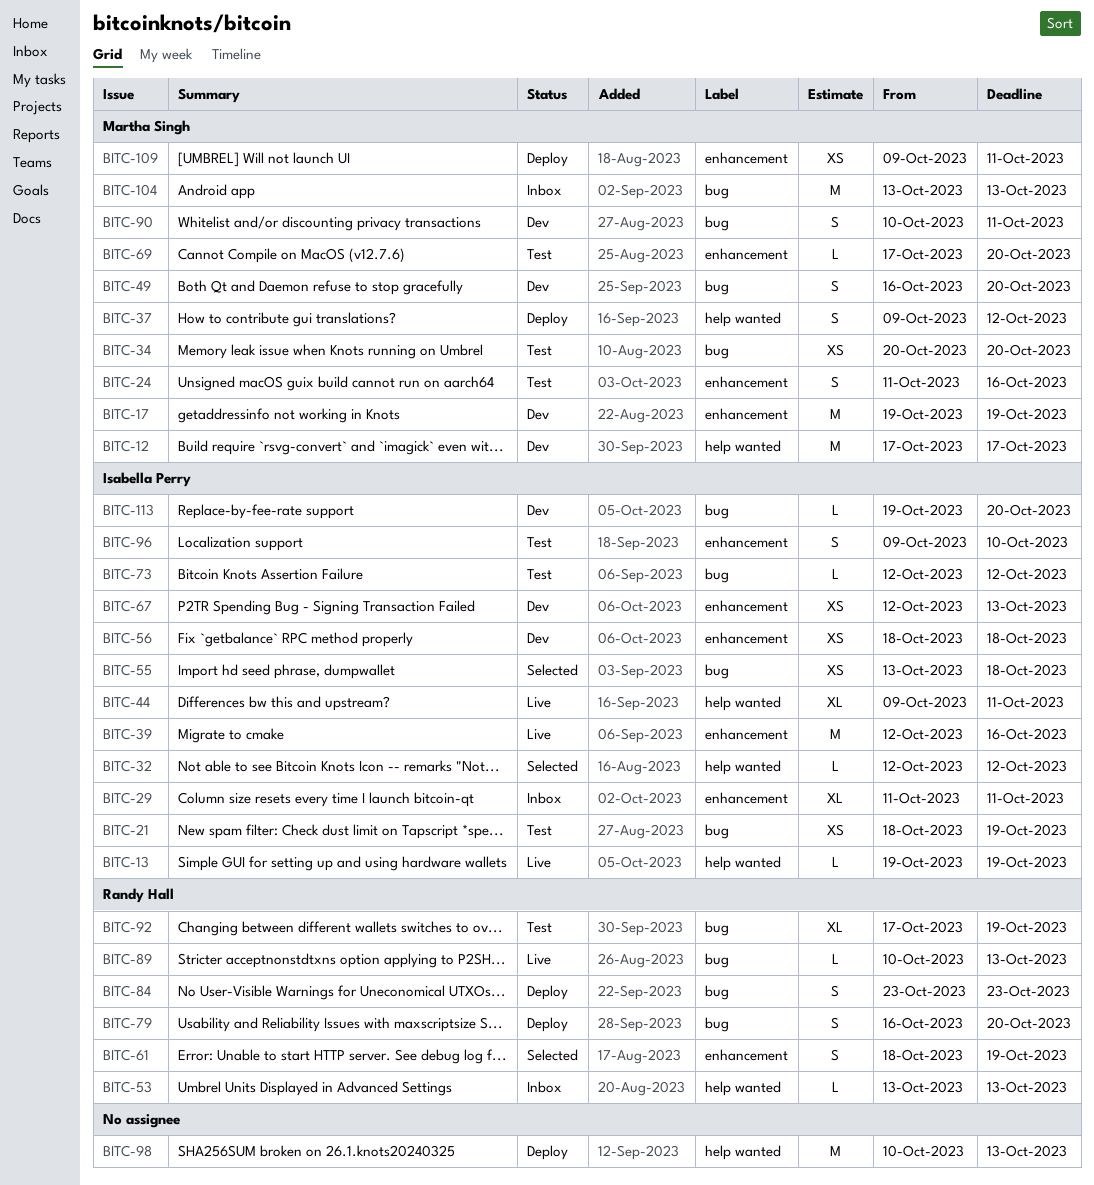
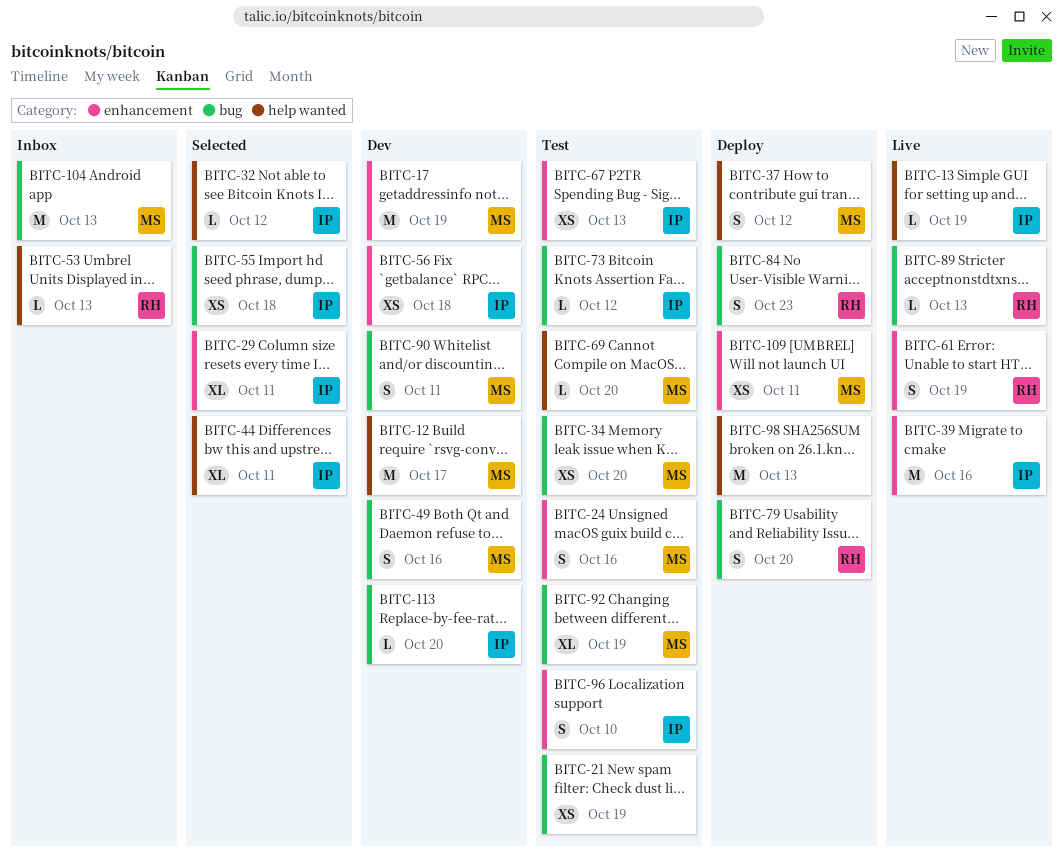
BITC-21, owner: Isabella Perry -> none
BITC-29, status: Inbox -> Selected
BITC-44, status: Live -> Selected
BITC-49, due: Oct 20 -> Oct 16
BITC-61, status: Selected -> Live
BITC-67, status: Dev -> Test
BITC-69, label: enhancement -> help wanted
BITC-92, owner: Randy Hall -> Martha Singh

